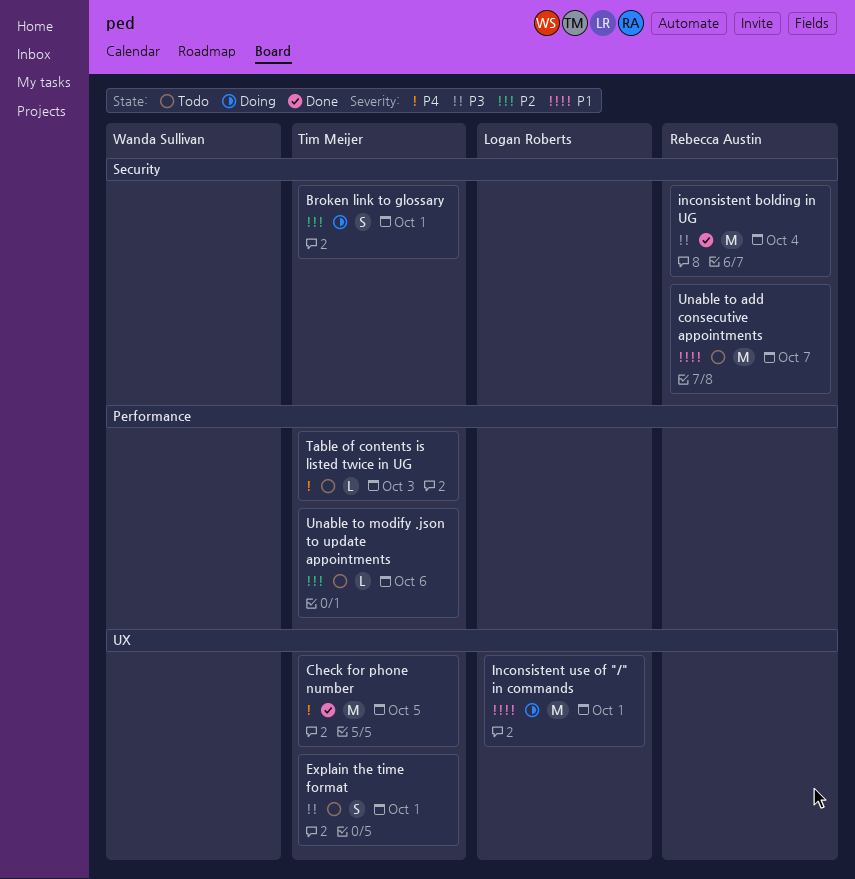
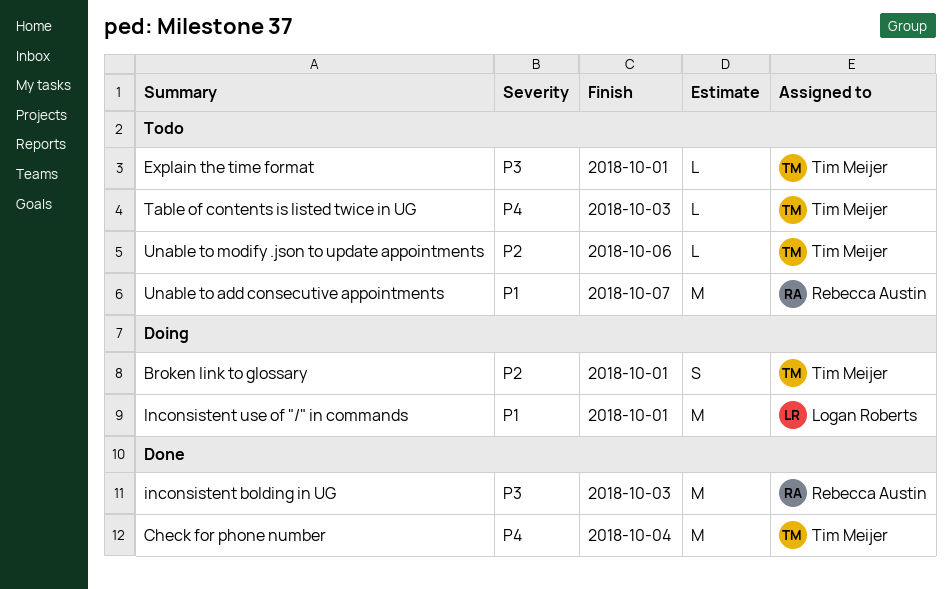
Check for phone number, due: Oct 5 -> Oct 4
Explain the time format, estimate: S -> L
inconsistent bolding in UG, due: Oct 4 -> Oct 3

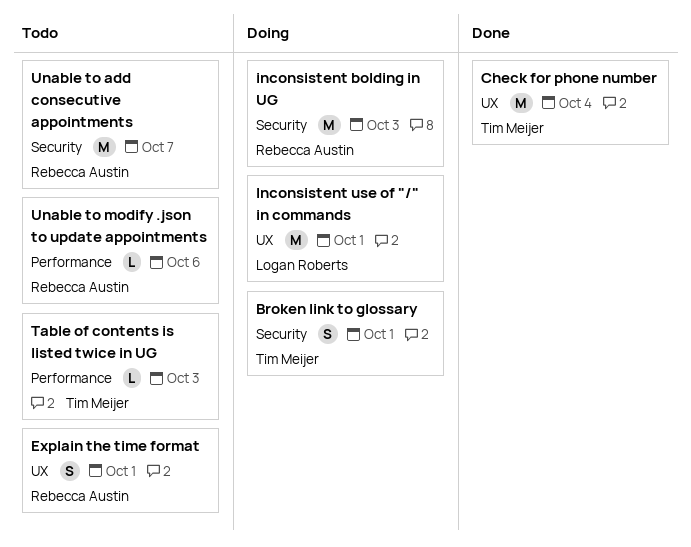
Explain the time format, owner: Tim Meijer -> Rebecca Austin
Explain the time format, estimate: L -> S
inconsistent bolding in UG, status: Done -> Doing
Unable to modify .json to update appointments, owner: Tim Meijer -> Rebecca Austin

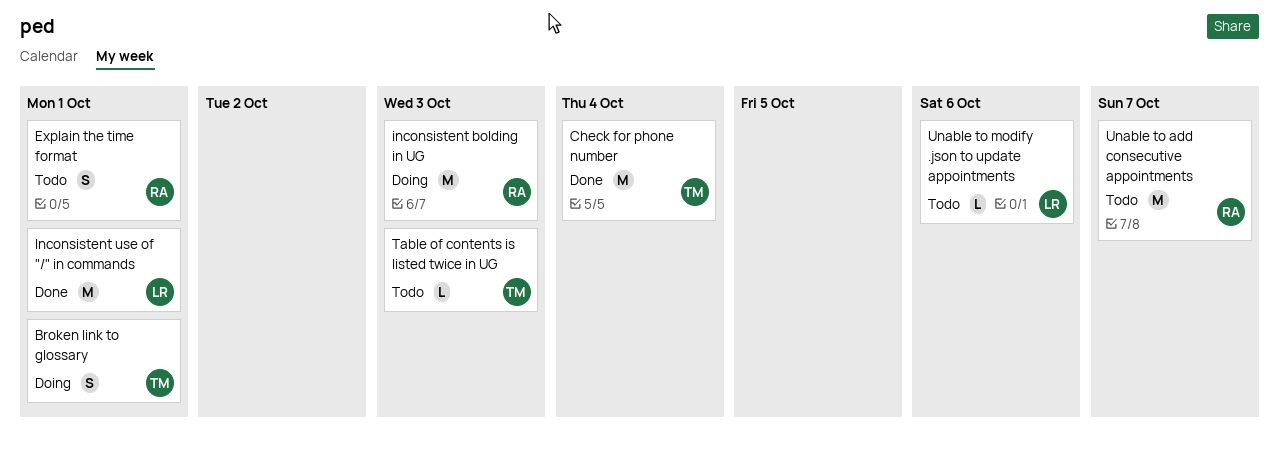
Inconsistent use of "/" in commands, status: Doing -> Done
Unable to modify .json to update appointments, owner: Rebecca Austin -> Logan Roberts

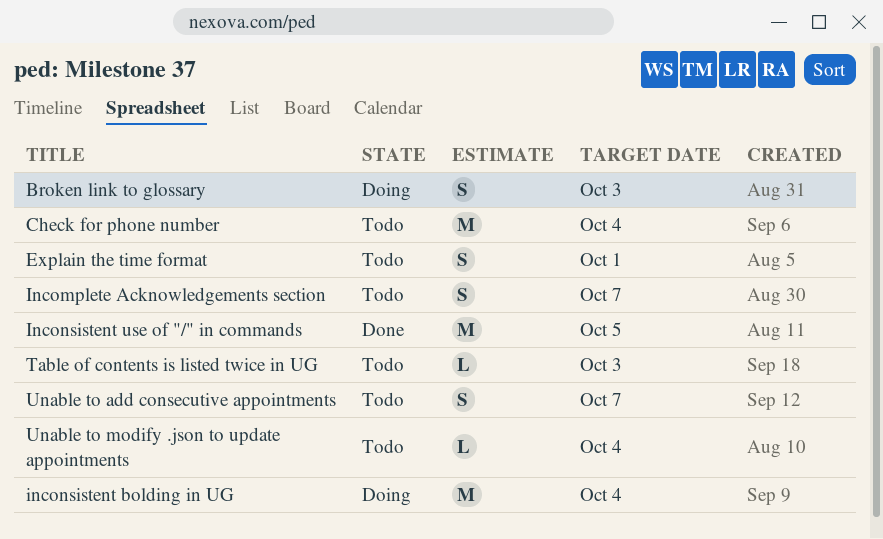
Broken link to glossary, due: Oct 1 -> Oct 3
Check for phone number, status: Done -> Todo
Incomplete Acknowledgements section: none -> present
inconsistent bolding in UG, due: Oct 3 -> Oct 4
Inconsistent use of "/" in commands, due: Oct 1 -> Oct 5
Unable to add consecutive appointments, estimate: M -> S
Unable to modify .json to update appointments, due: Oct 6 -> Oct 4

